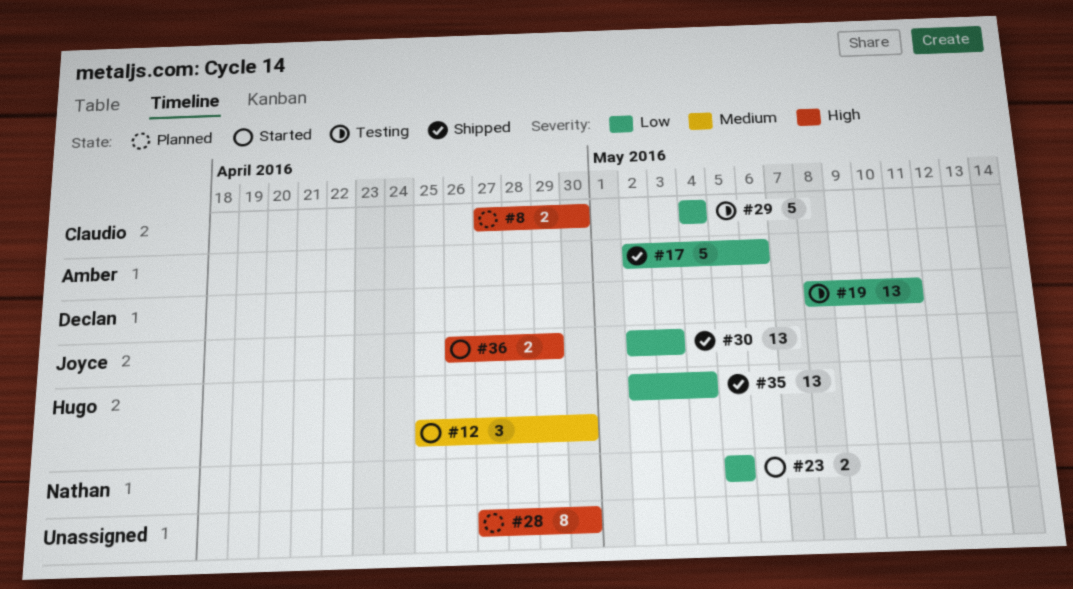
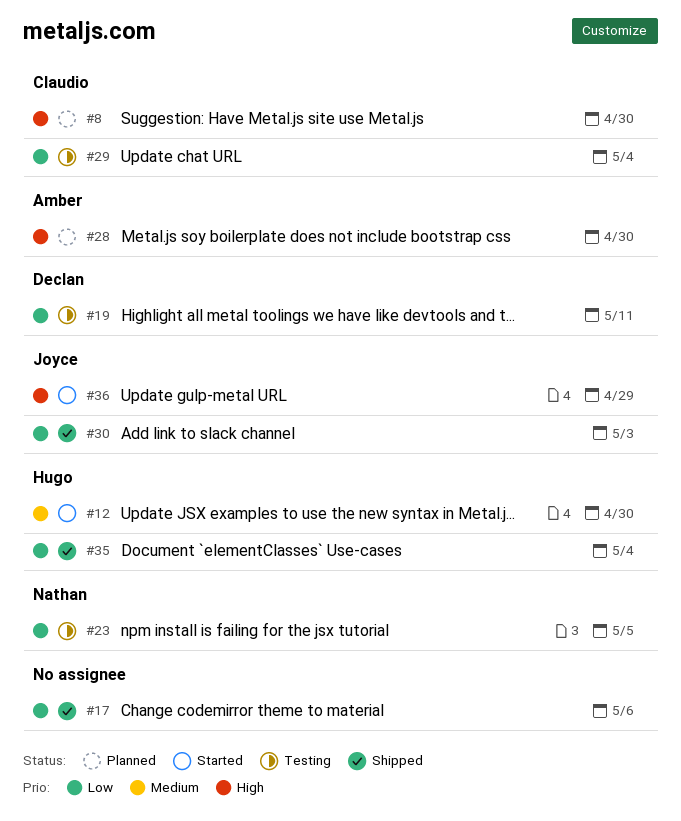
#17, owner: Amber -> none
#23, status: Started -> Testing
#28, owner: none -> Amber

